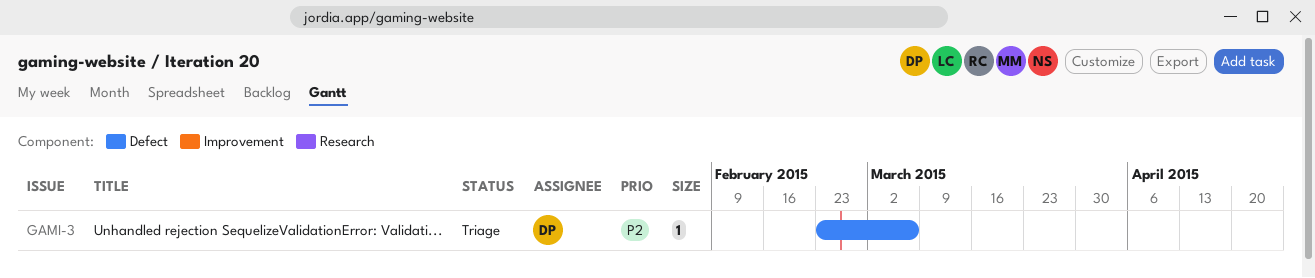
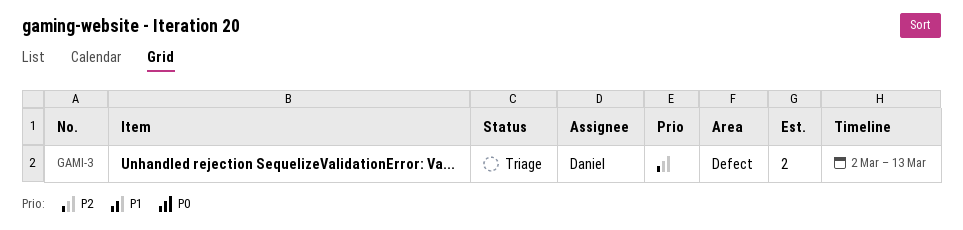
GAMI-3, estimate: 1 -> 2
GAMI-3, start: Feb 23 -> Mar 2
GAMI-3, due: Mar 6 -> Mar 13

